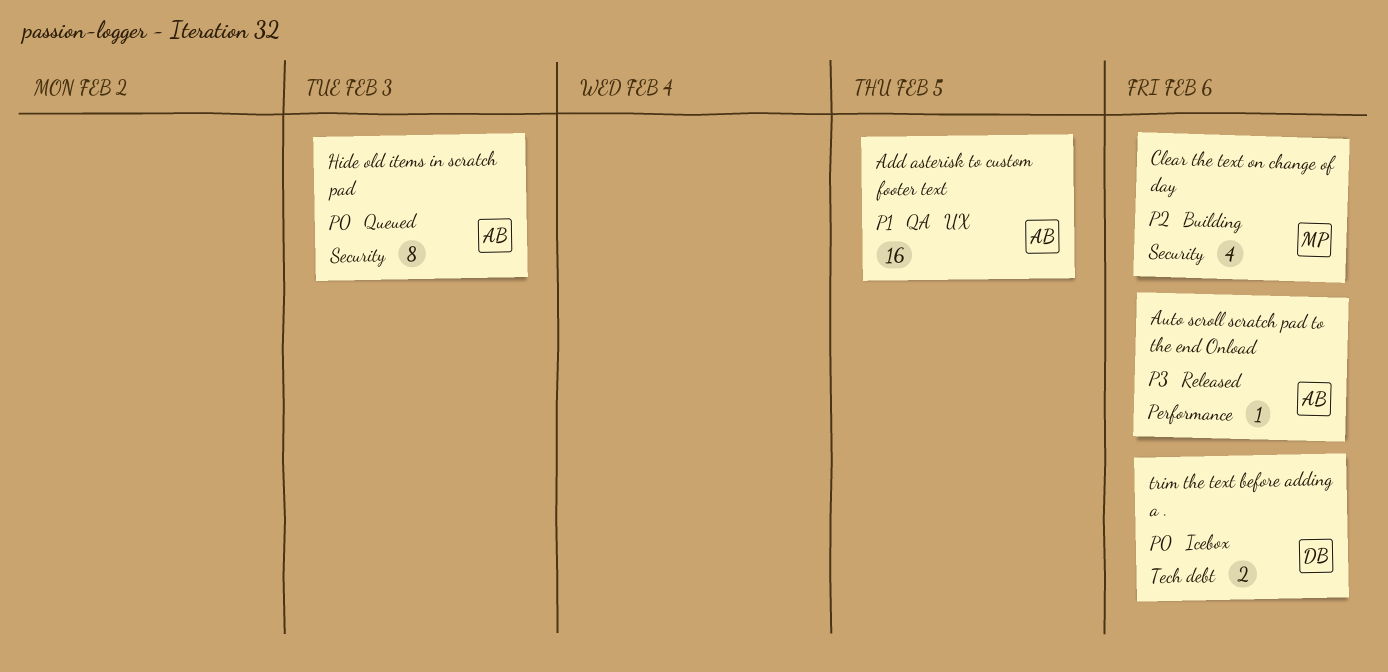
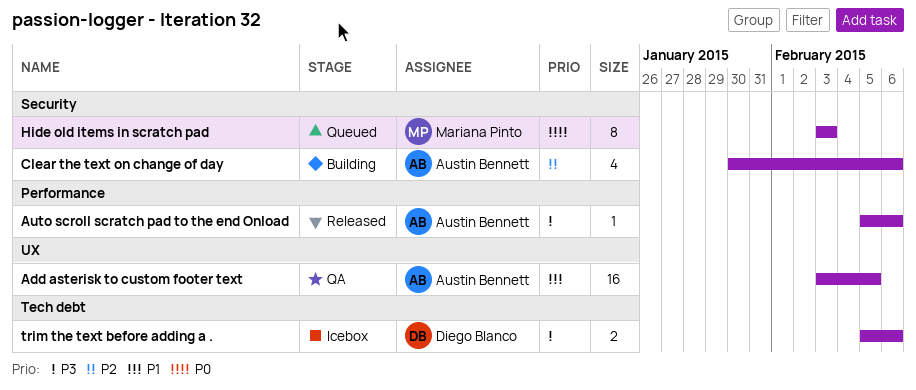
Clear the text on change of day, owner: Mariana Pinto -> Austin Bennett
Hide old items in scratch pad, owner: Austin Bennett -> Mariana Pinto
trim the text before adding a ., priority: P0 -> P3

